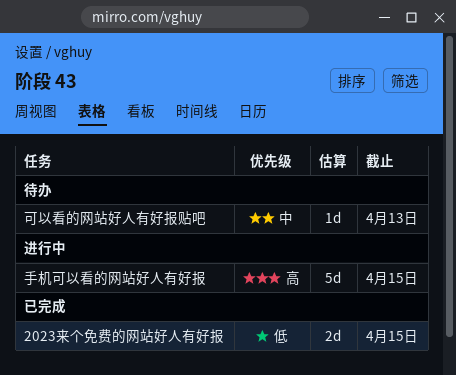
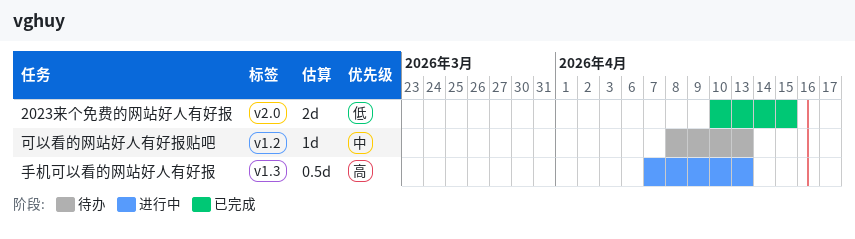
手机可以看的网站好人有好报, estimate: 5d -> 0.5d
手机可以看的网站好人有好报, due: Apr 15 -> Apr 13

